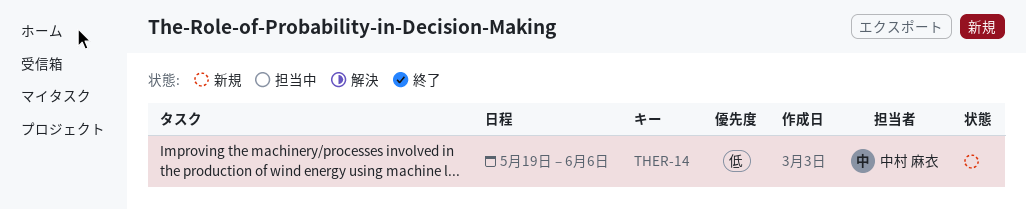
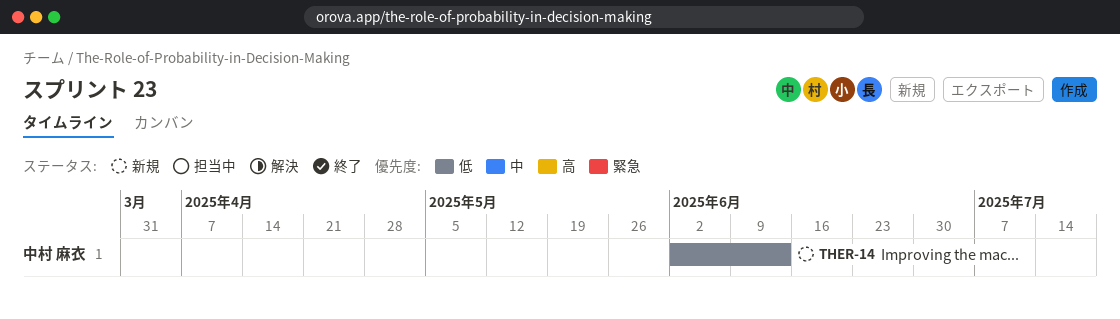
THER-14, start: May 19 -> Jun 2
THER-14, due: Jun 6 -> Jun 13

